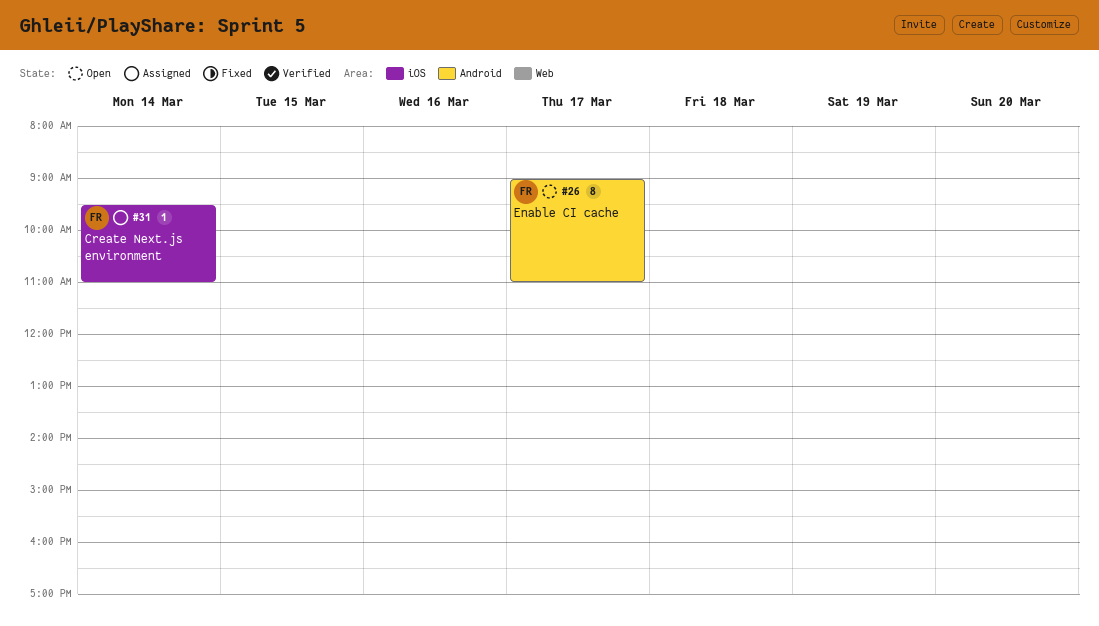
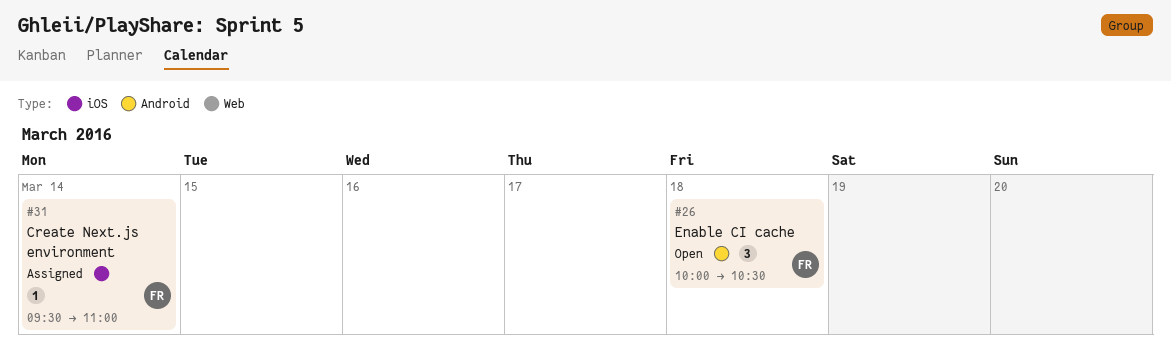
#26, estimate: 8 -> 3
#26, day: Mar 17 -> Mar 18
#26, begins: 09:00 -> 10:00
#26, ends: 11:00 -> 10:30

